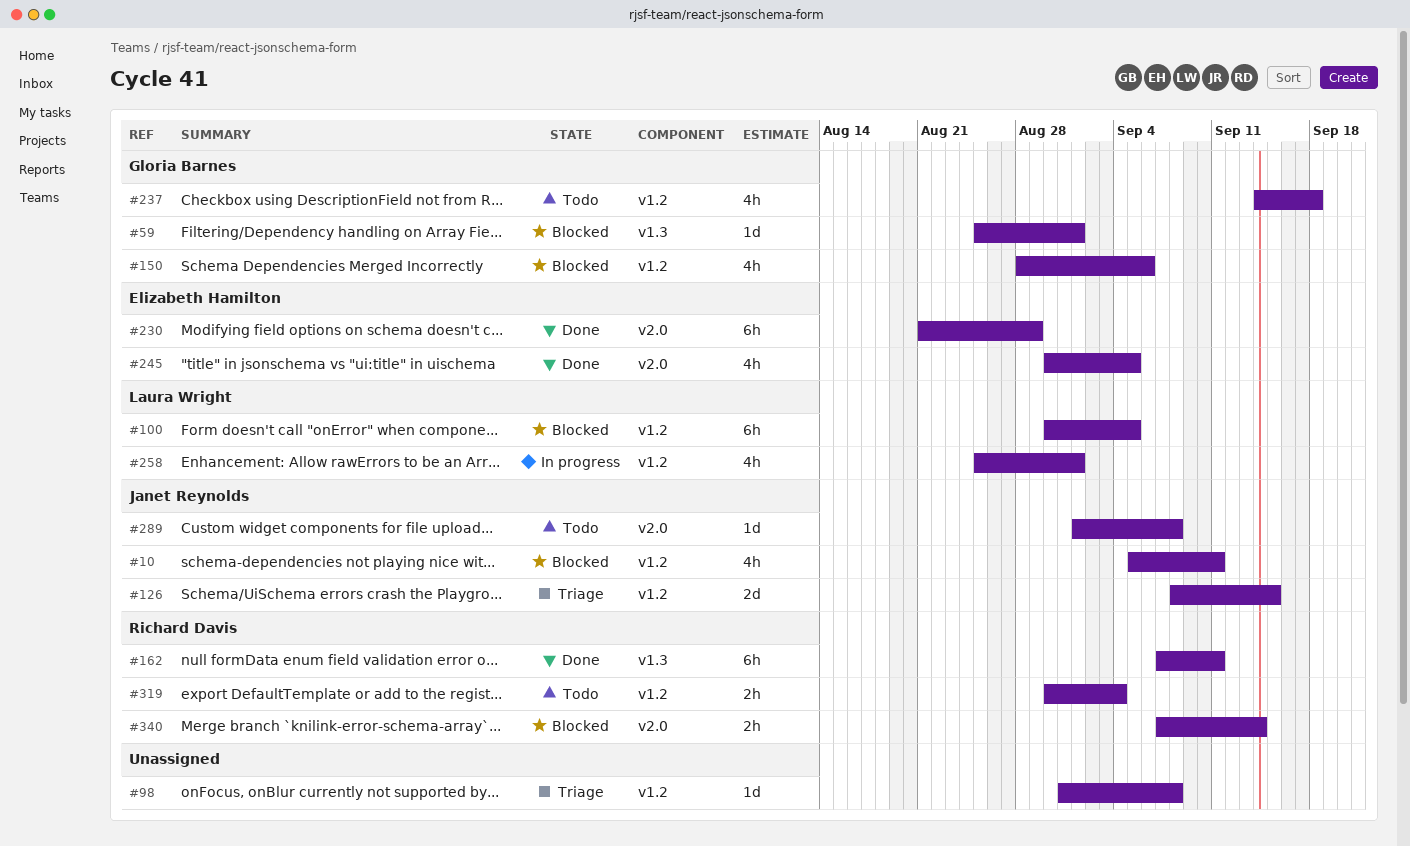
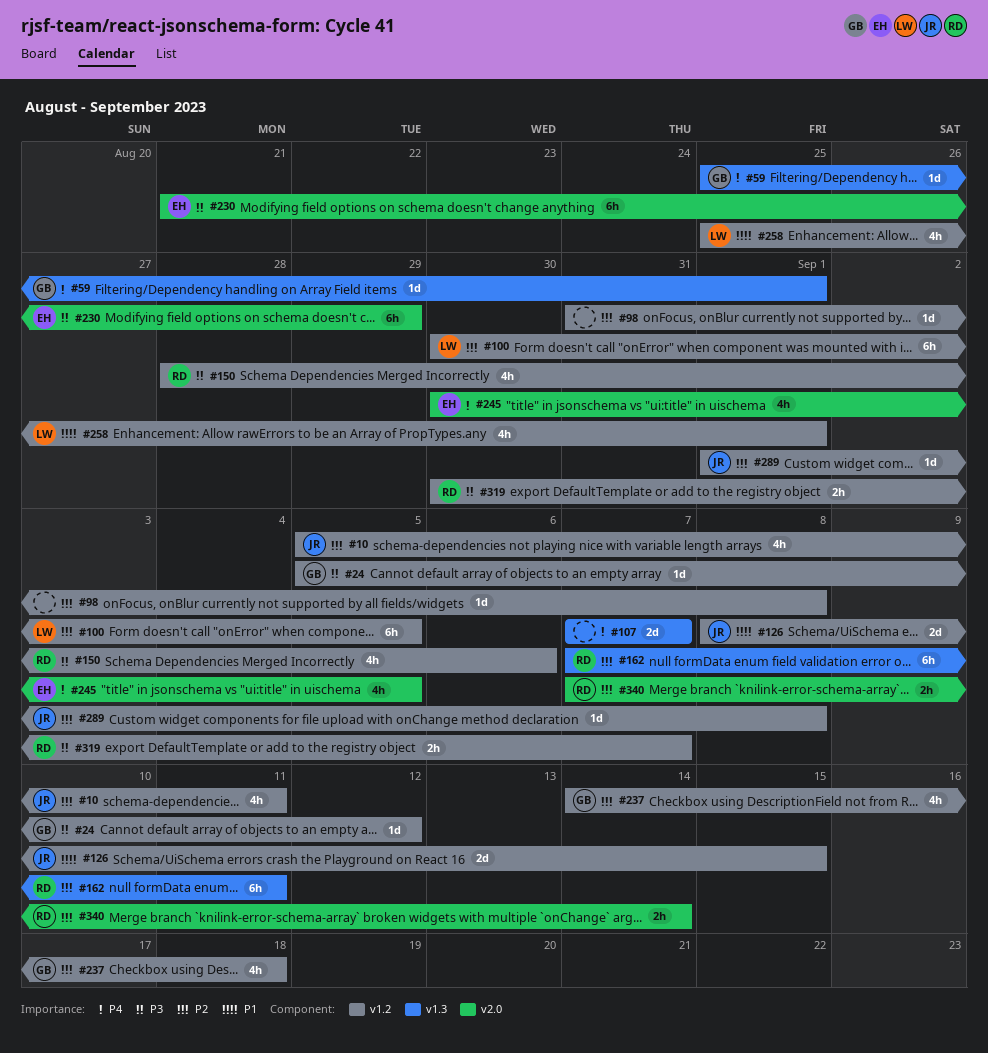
#24: none -> present
#107: none -> present
#150, owner: Gloria Barnes -> Richard Davis
#289, label: v2.0 -> v1.2
#319, due: Sep 4 -> Sep 7

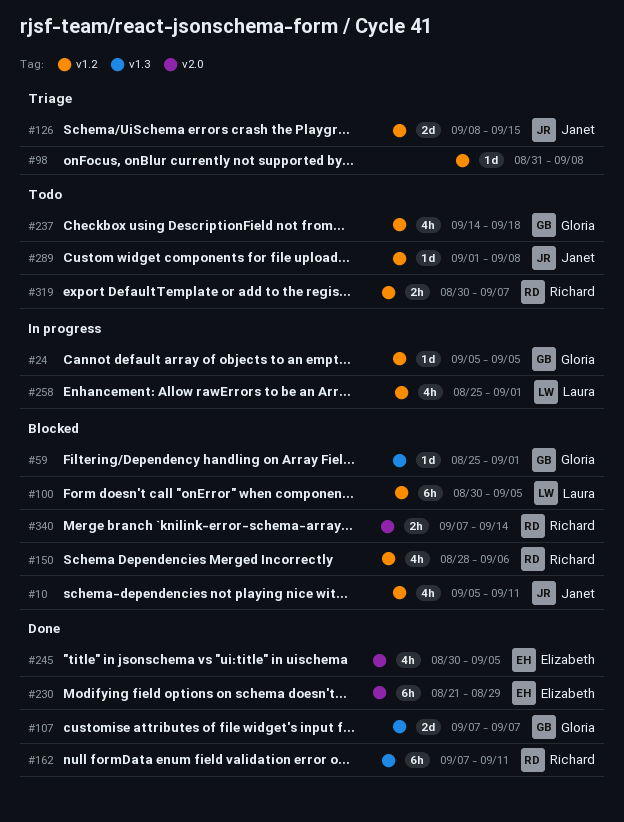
#24, due: Sep 12 -> Sep 5
#107, owner: none -> Gloria

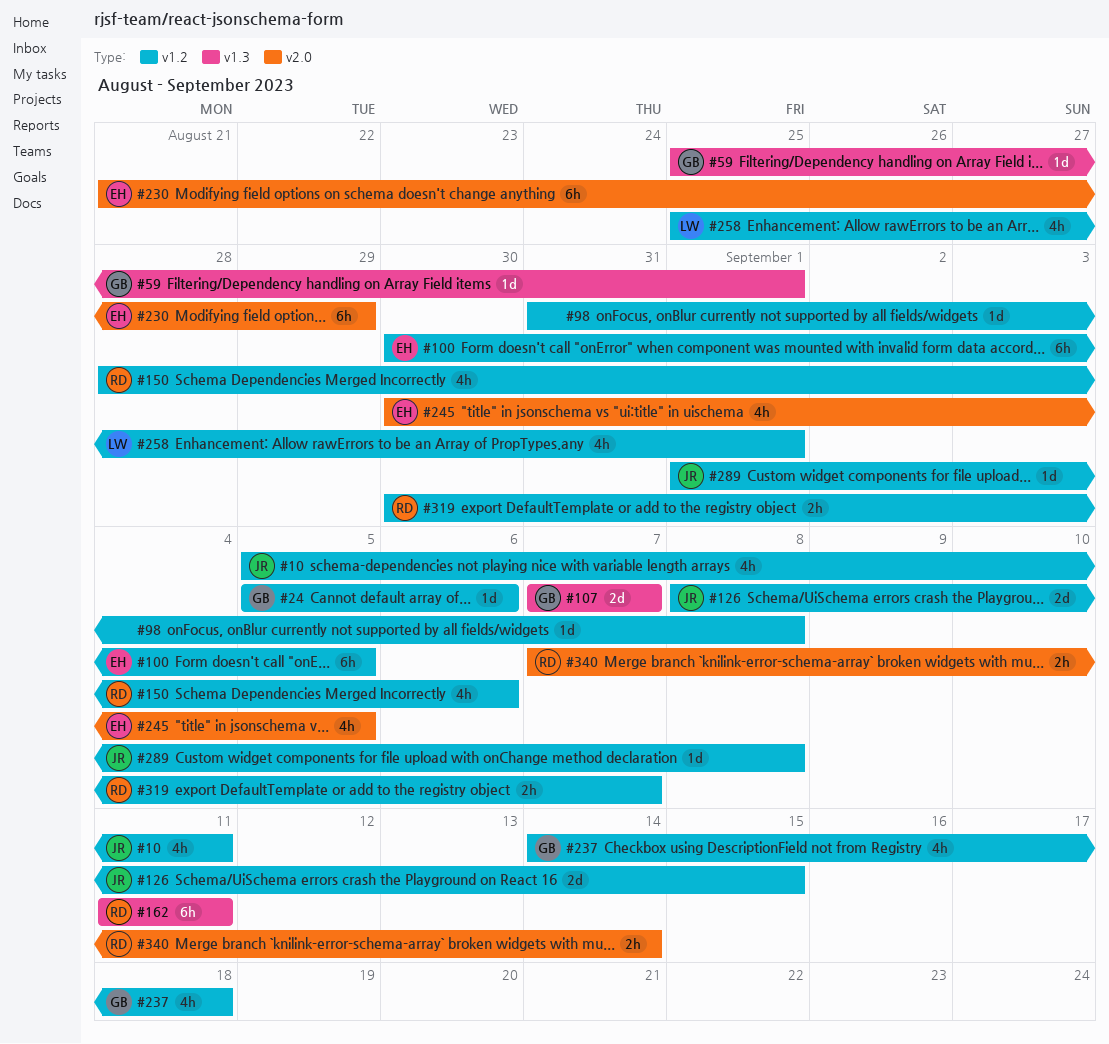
#24, due: Sep 5 -> Sep 6
#100, owner: Laura -> Elizabeth
#162, start: Sep 7 -> Sep 11

